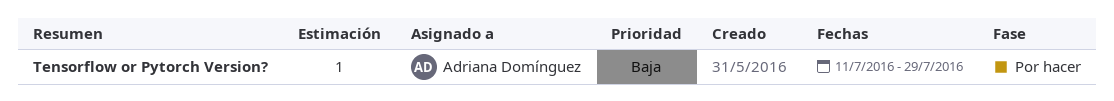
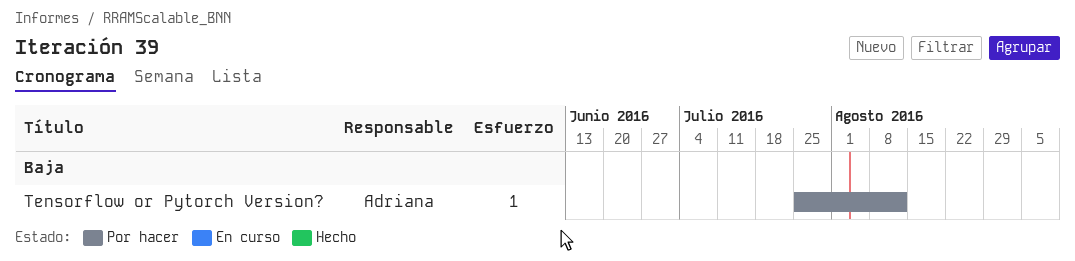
Tensorflow or Pytorch Version?, start: Jul 11 -> Jul 25
Tensorflow or Pytorch Version?, due: Jul 29 -> Aug 12

